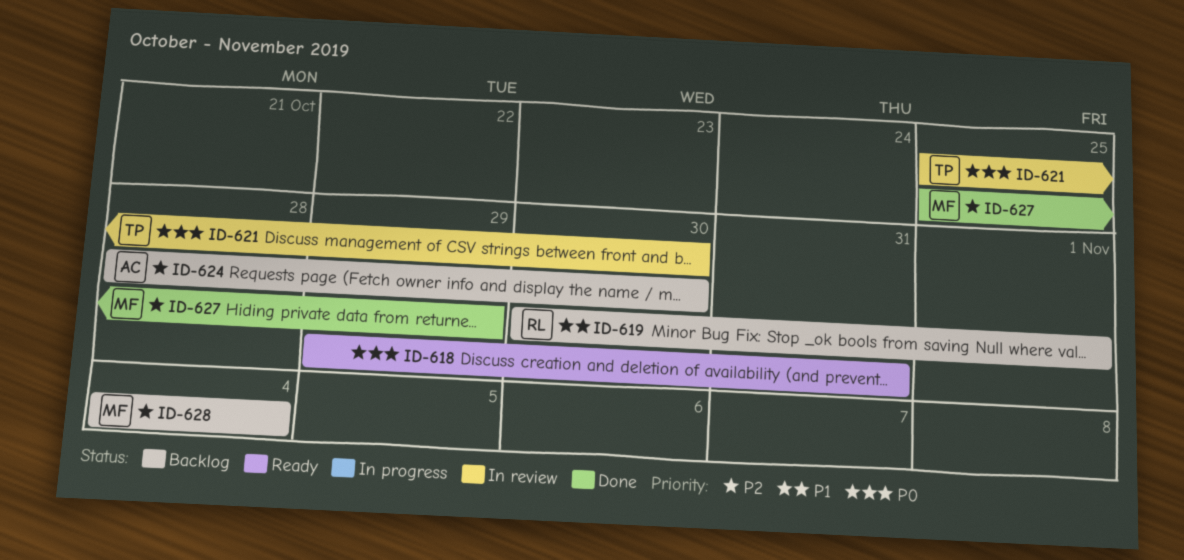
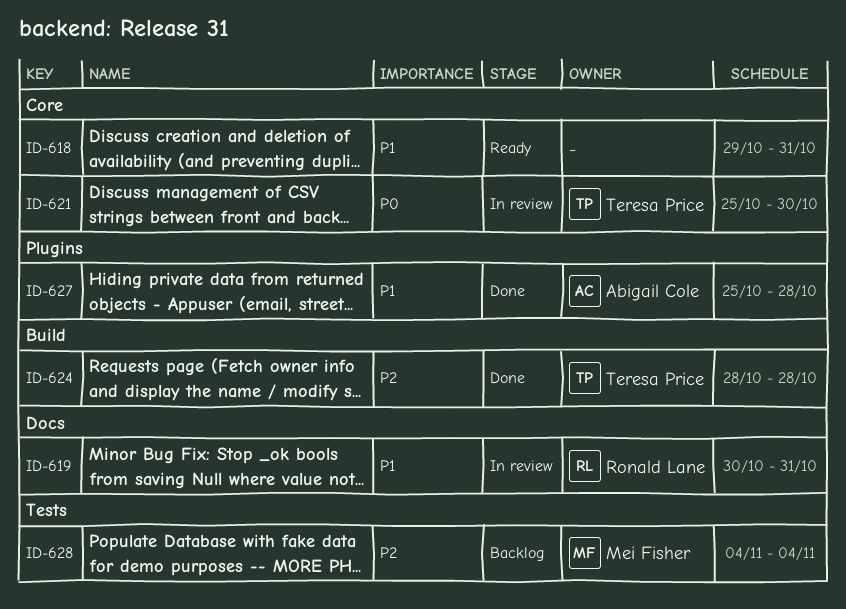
ID-618, priority: P0 -> P1
ID-619, status: Backlog -> In review
ID-619, due: Nov 1 -> Oct 31
ID-624, status: Backlog -> Done
ID-624, owner: Abigail Cole -> Teresa Price
ID-624, due: Oct 30 -> Oct 28
ID-627, owner: Mei Fisher -> Abigail Cole
ID-627, priority: P2 -> P1
ID-627, due: Oct 29 -> Oct 28

